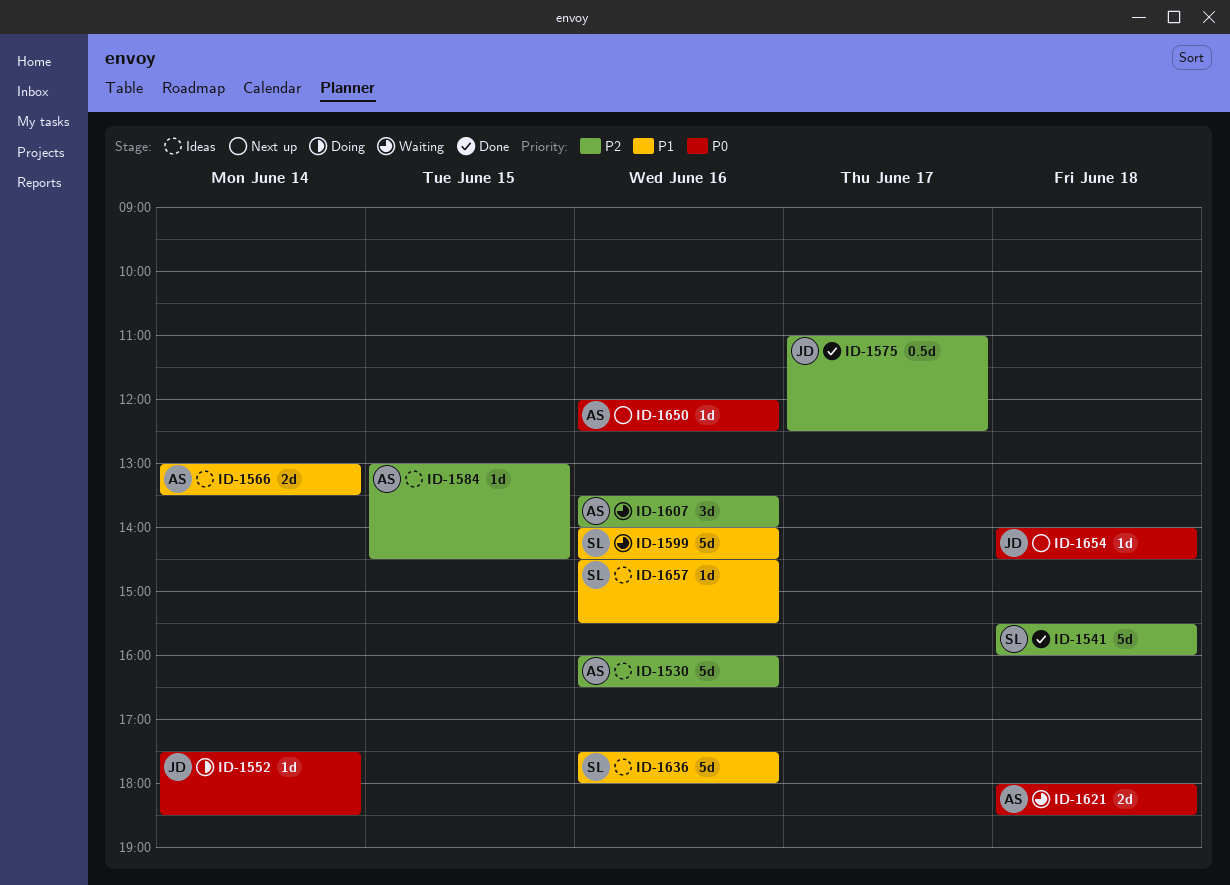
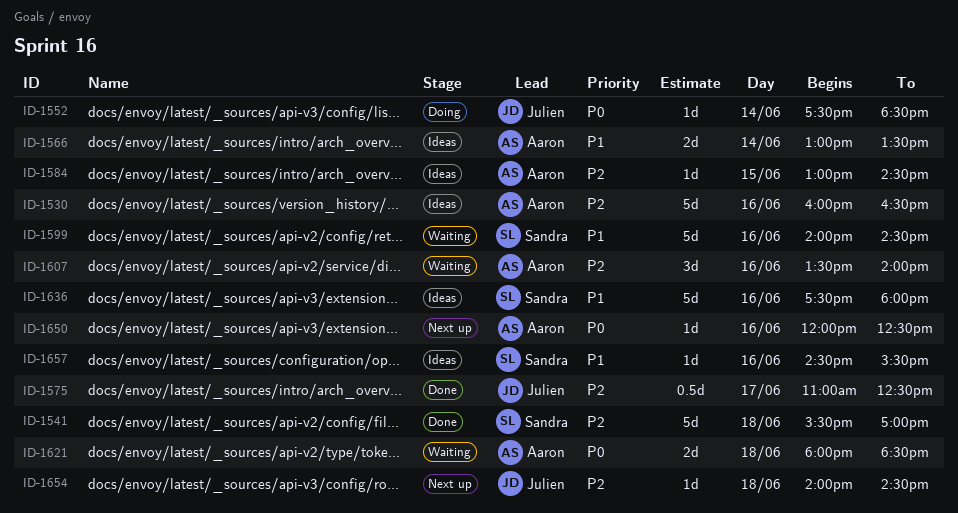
ID-1541, ends: 16:00 -> 17:00
ID-1654, priority: P0 -> P2

